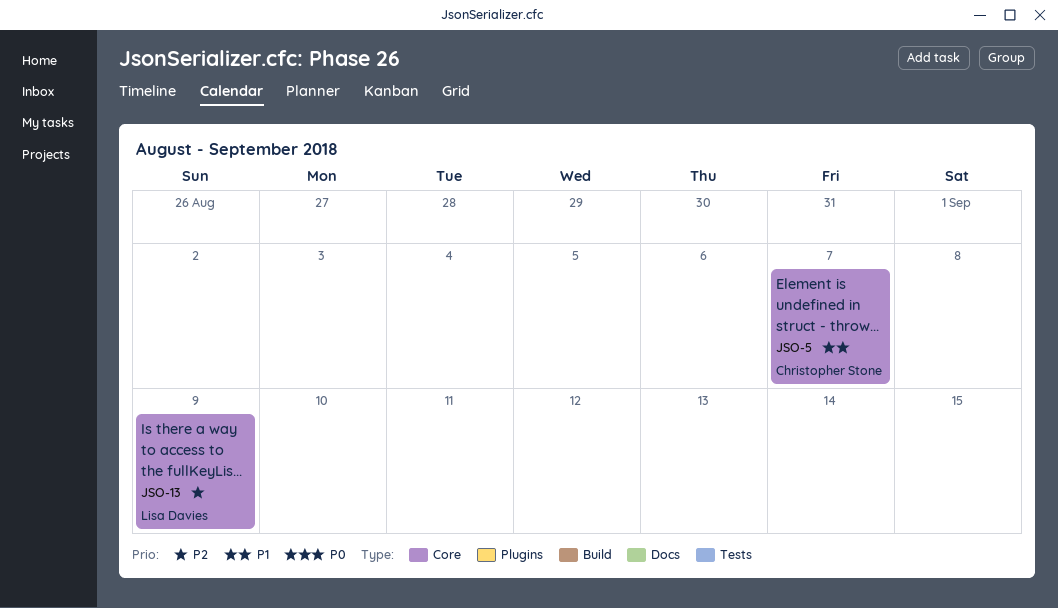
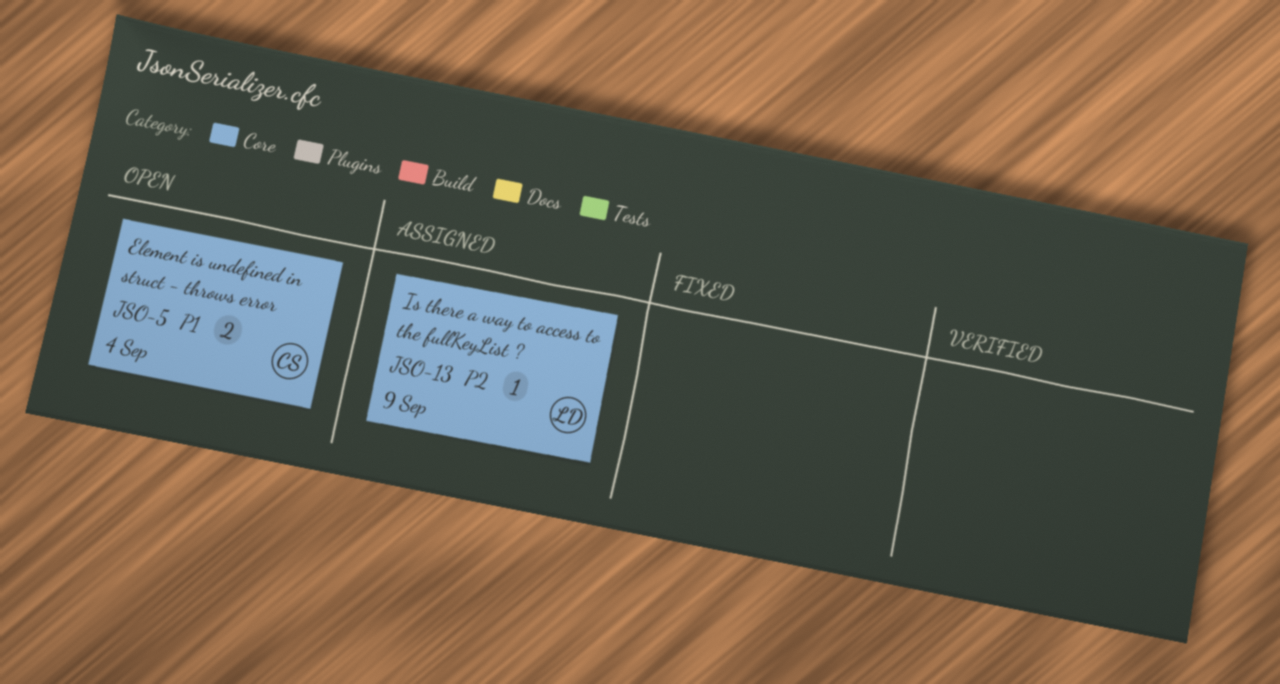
JSO-5, due: Sep 7 -> Sep 4

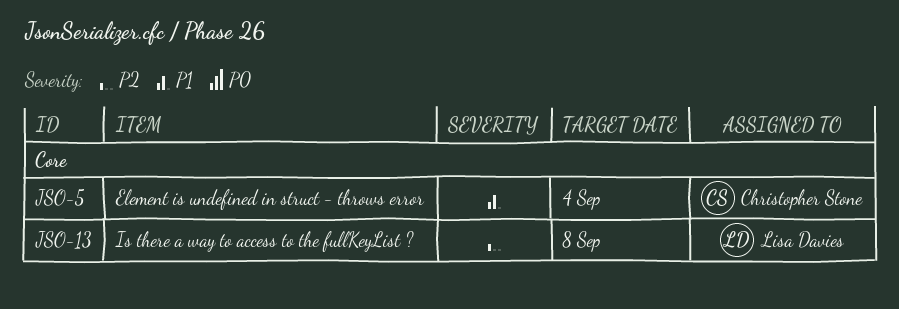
JSO-13, due: Sep 9 -> Sep 8

